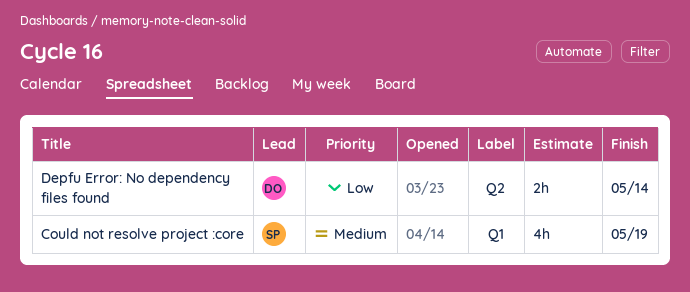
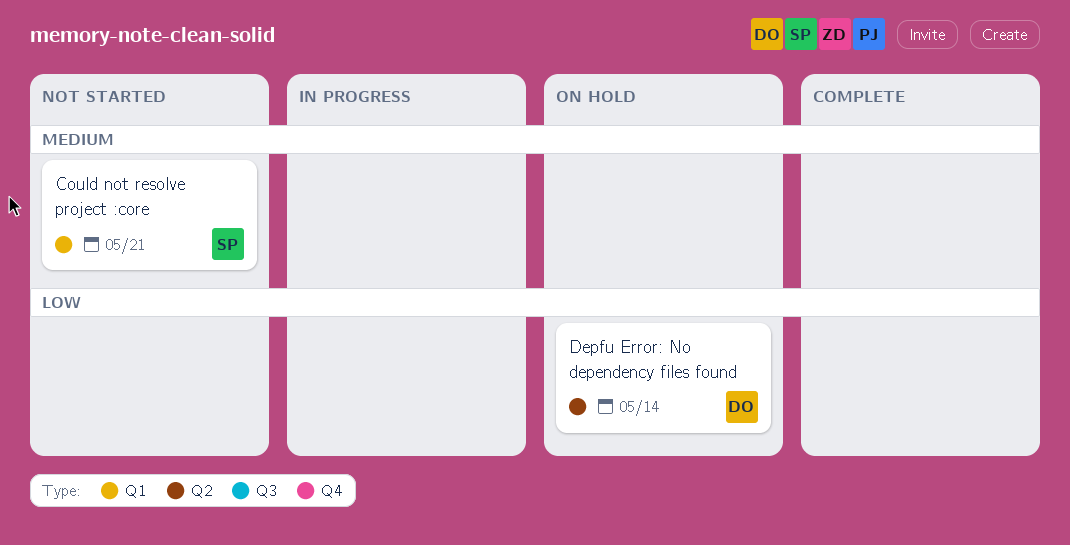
Could not resolve project :core, due: May 19 -> May 21

